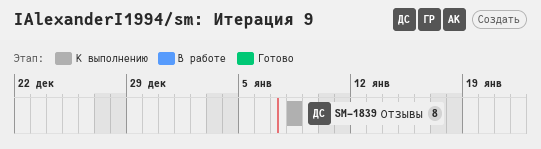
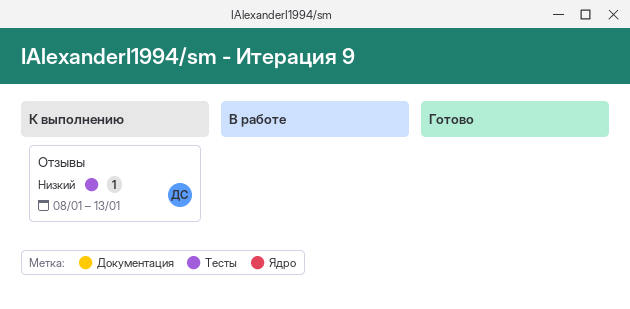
Отзывы, estimate: 8 -> 1
Отзывы, due: Jan 8 -> Jan 13

